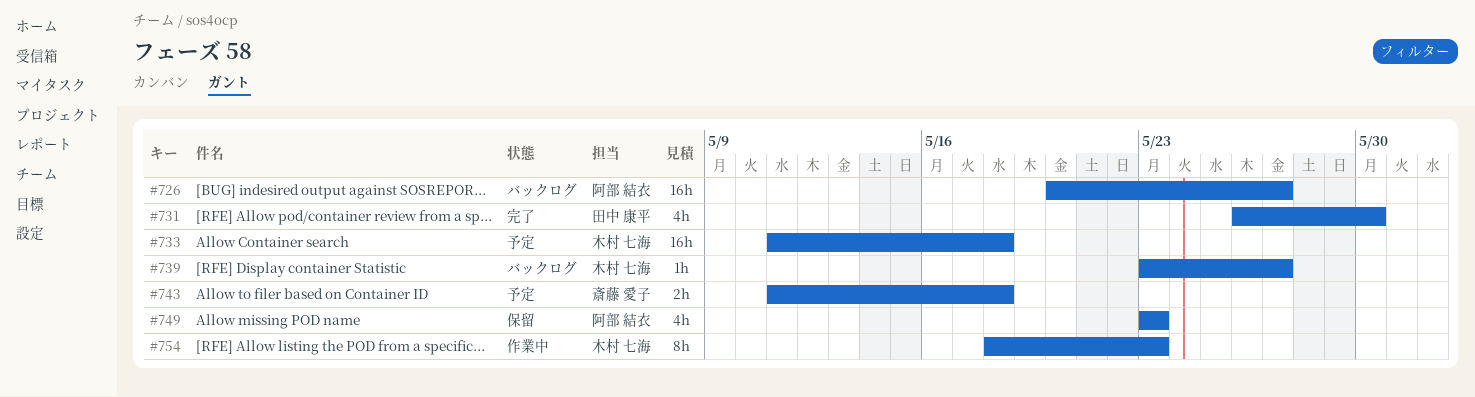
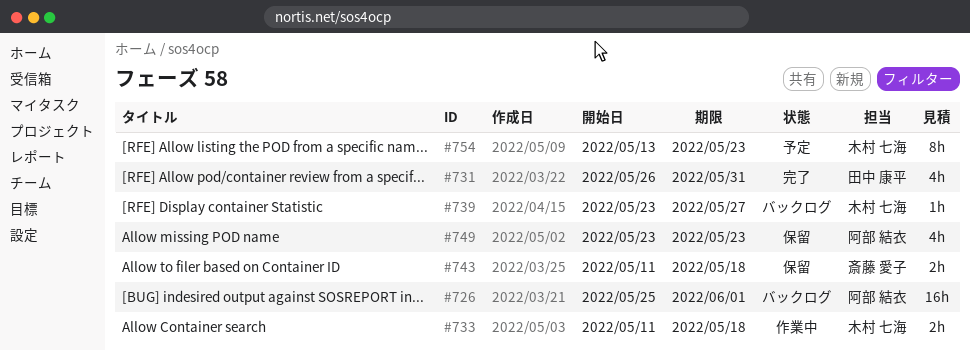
#726, start: May 20 -> May 25
#726, due: May 27 -> Jun 1
#731, due: May 30 -> May 31
#733, status: 予定 -> 作業中
#733, estimate: 16h -> 2h
#743, status: 予定 -> 保留
#754, status: 作業中 -> 予定
#754, start: May 18 -> May 13

